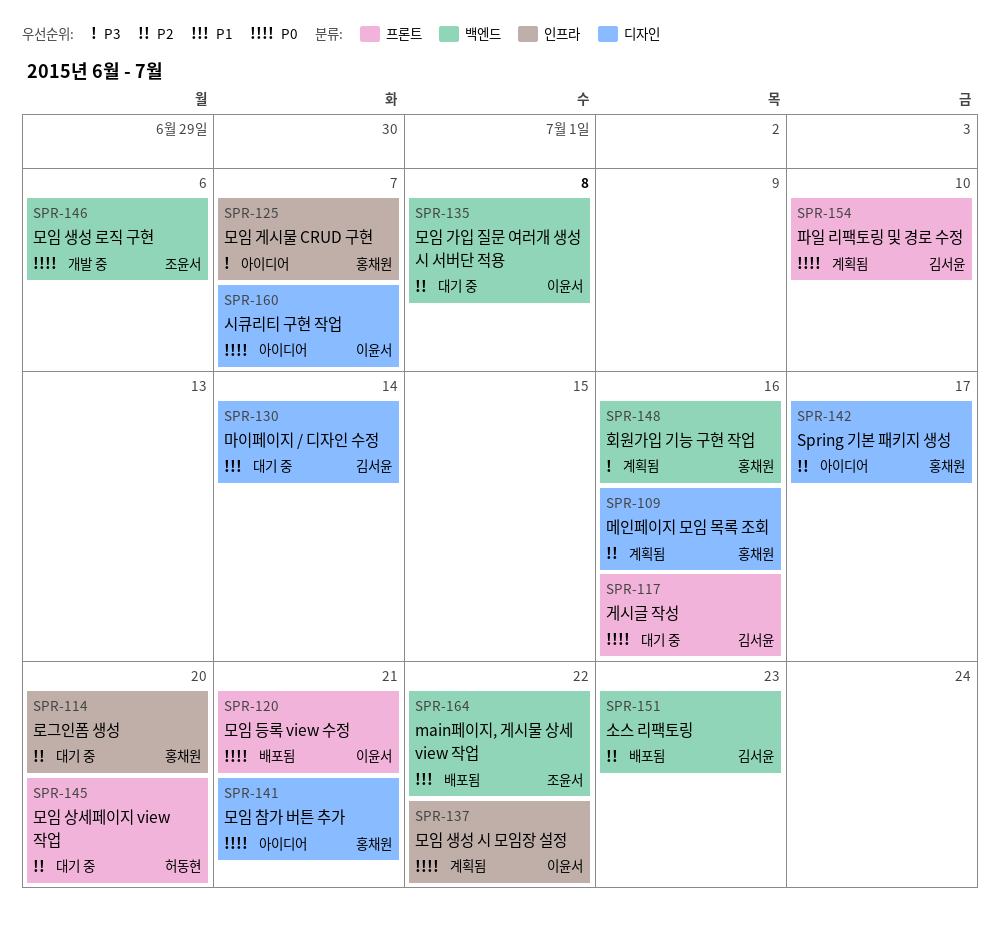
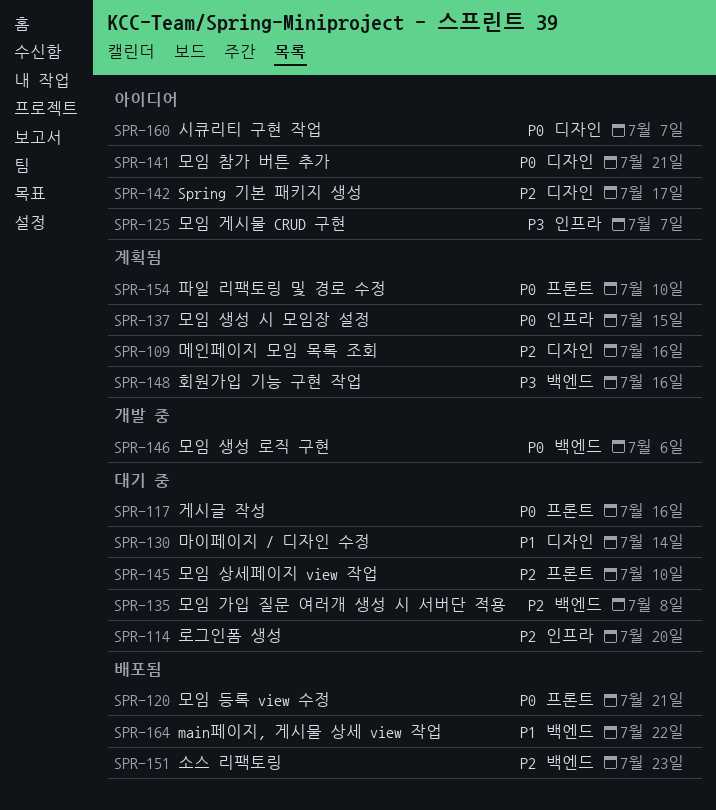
SPR-137, due: Jul 22 -> Jul 15
SPR-145, due: Jul 20 -> Jul 10

